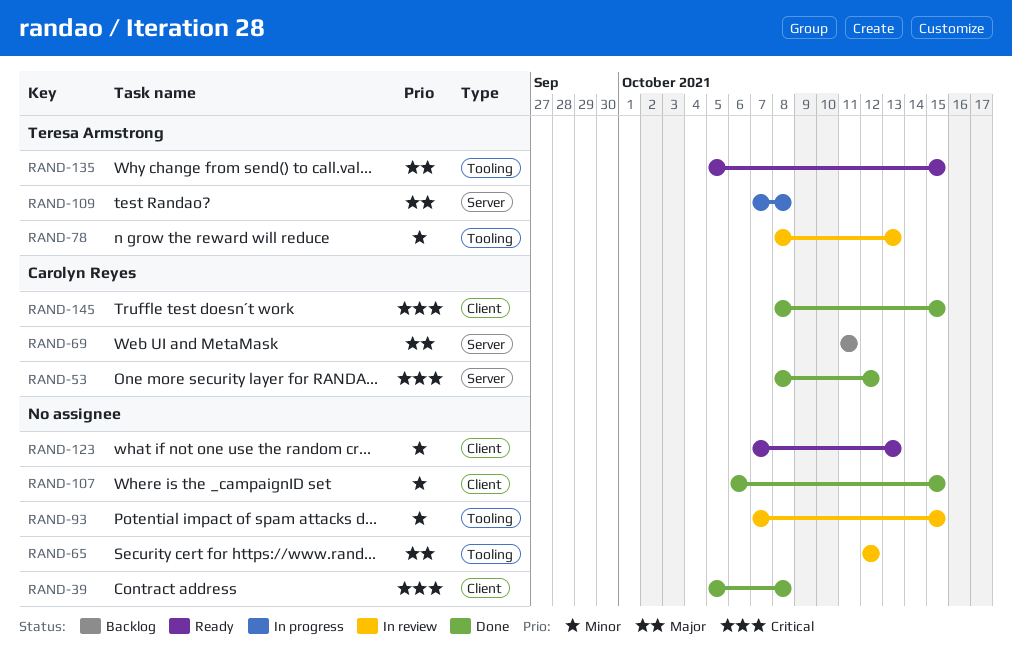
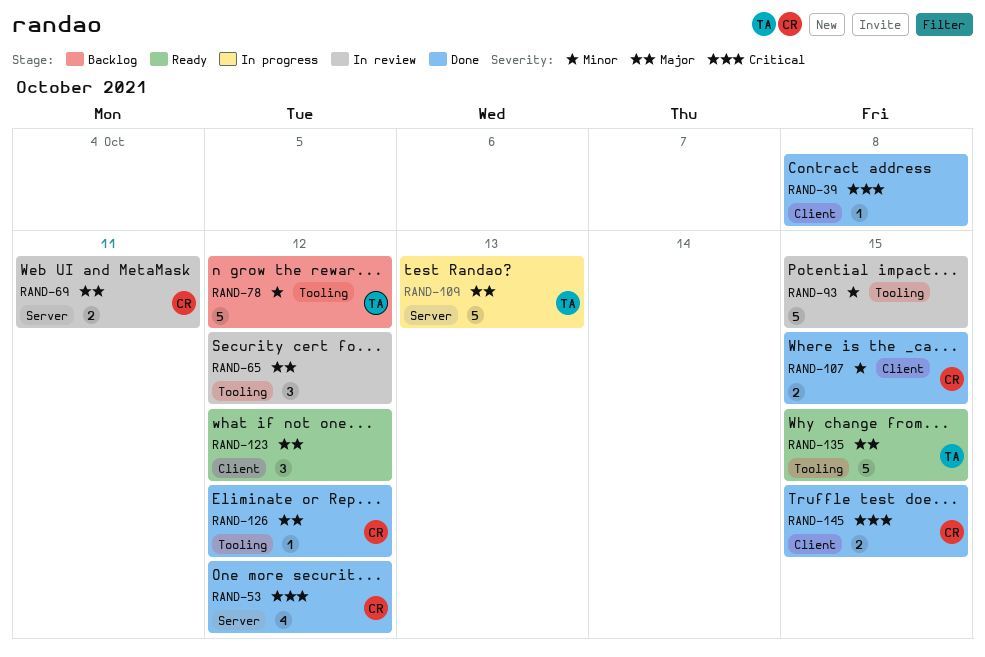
RAND-69, status: Backlog -> In review
RAND-78, status: In review -> Backlog
RAND-78, due: Oct 13 -> Oct 12
RAND-107, owner: none -> Carolyn Reyes
RAND-109, due: Oct 8 -> Oct 13
RAND-123, priority: Minor -> Major
RAND-123, due: Oct 13 -> Oct 12
RAND-126: none -> present

